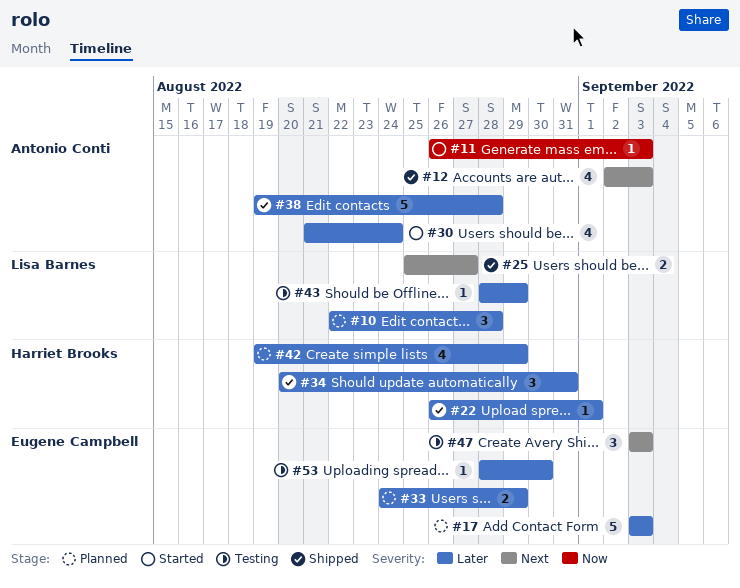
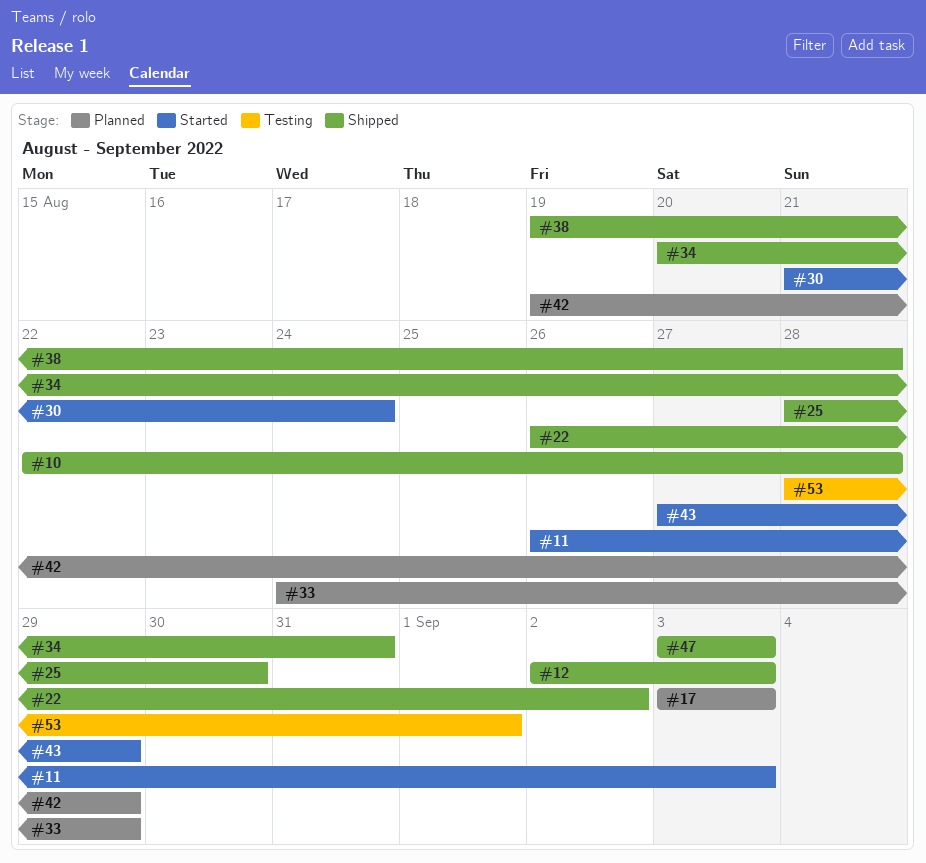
#10, status: Planned -> Shipped
#22, due: Sep 1 -> Sep 2
#25, start: Aug 25 -> Aug 28
#25, due: Aug 27 -> Aug 30
#43, status: Testing -> Started
#43, start: Aug 28 -> Aug 27
#47, status: Testing -> Shipped
#53, due: Aug 30 -> Sep 1

